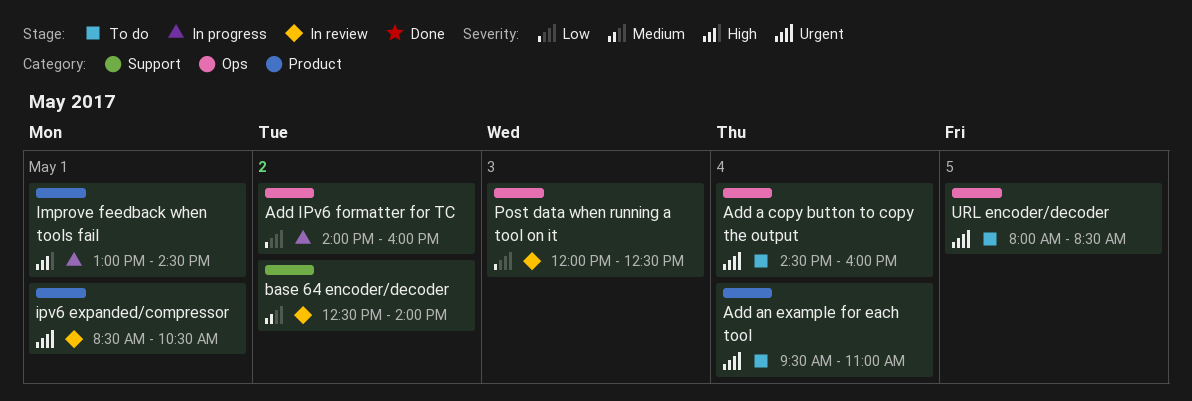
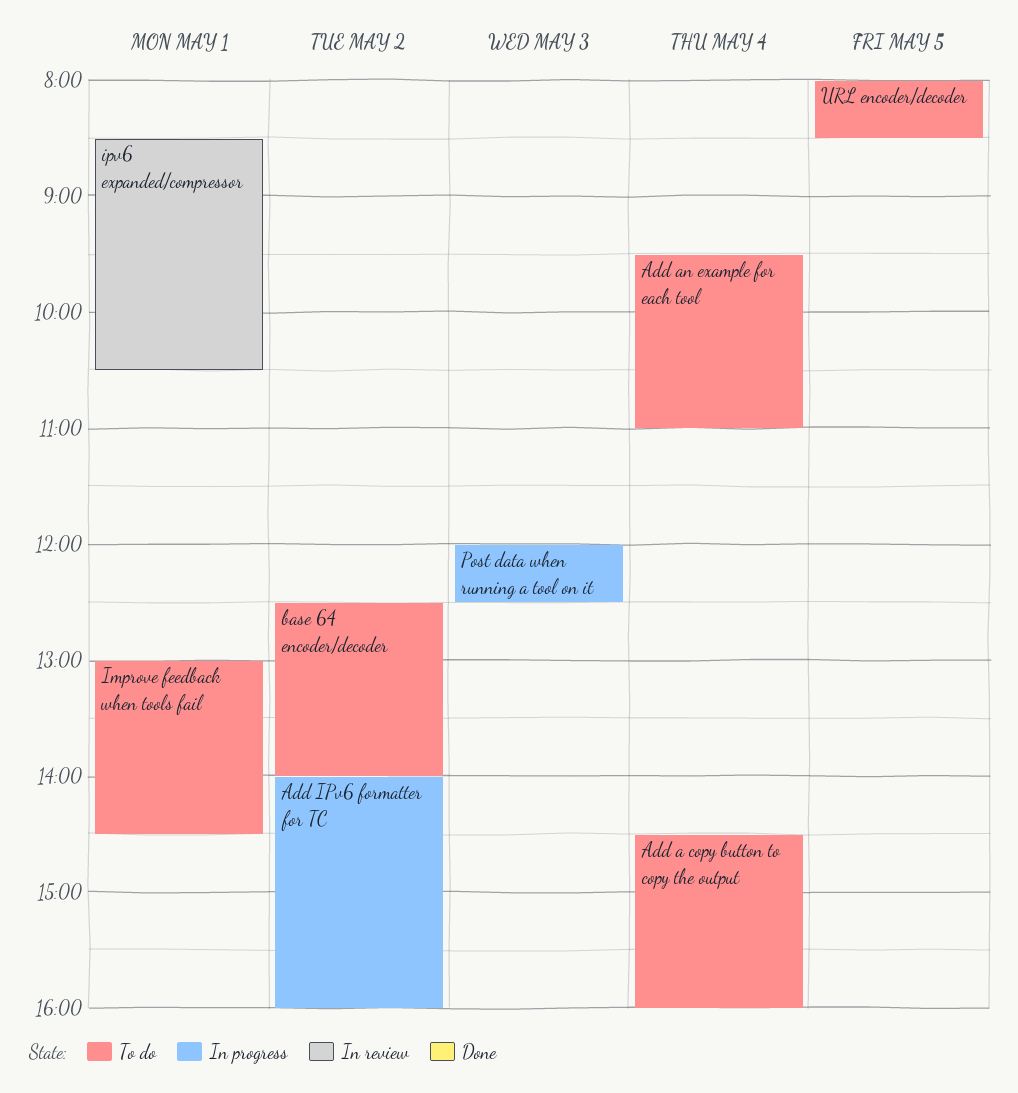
base 64 encoder/decoder, status: In review -> To do
Improve feedback when tools fail, status: In progress -> To do
Post data when running a tool on it, status: In review -> In progress

